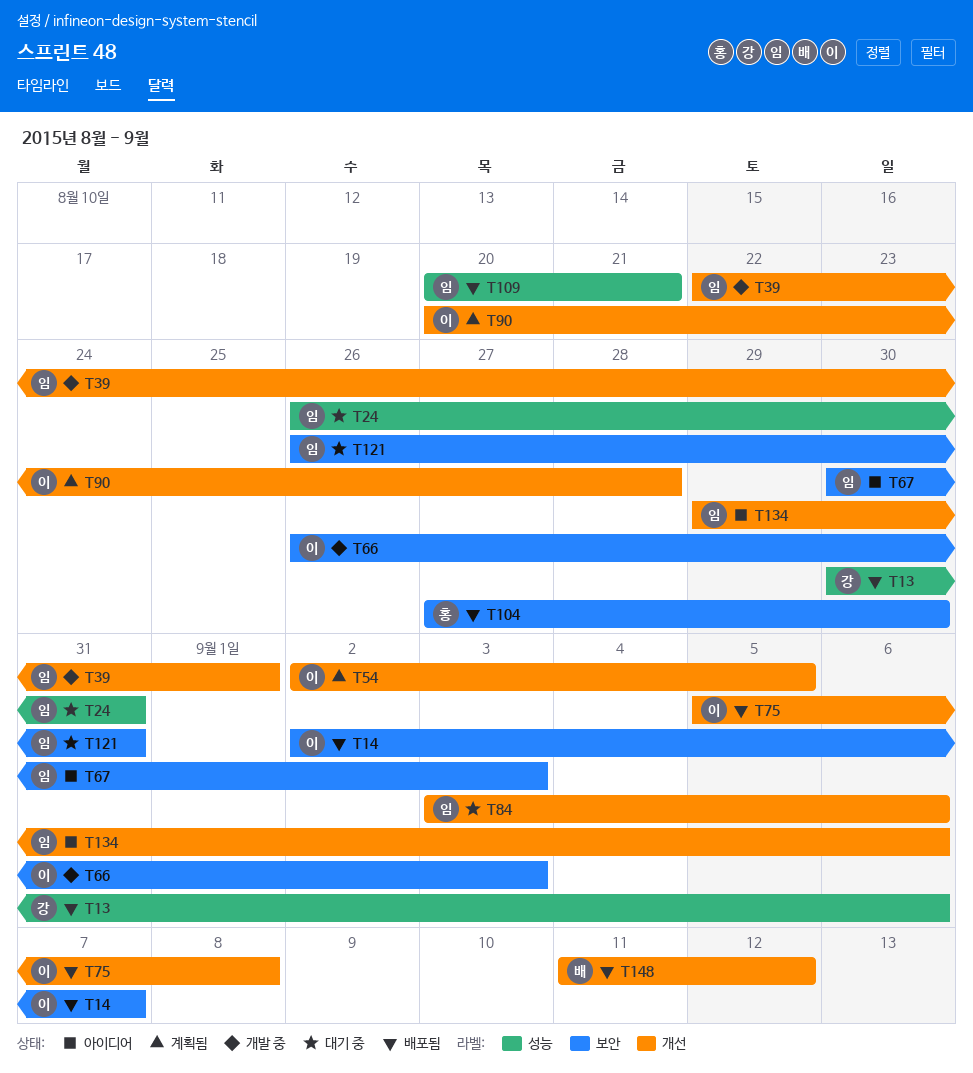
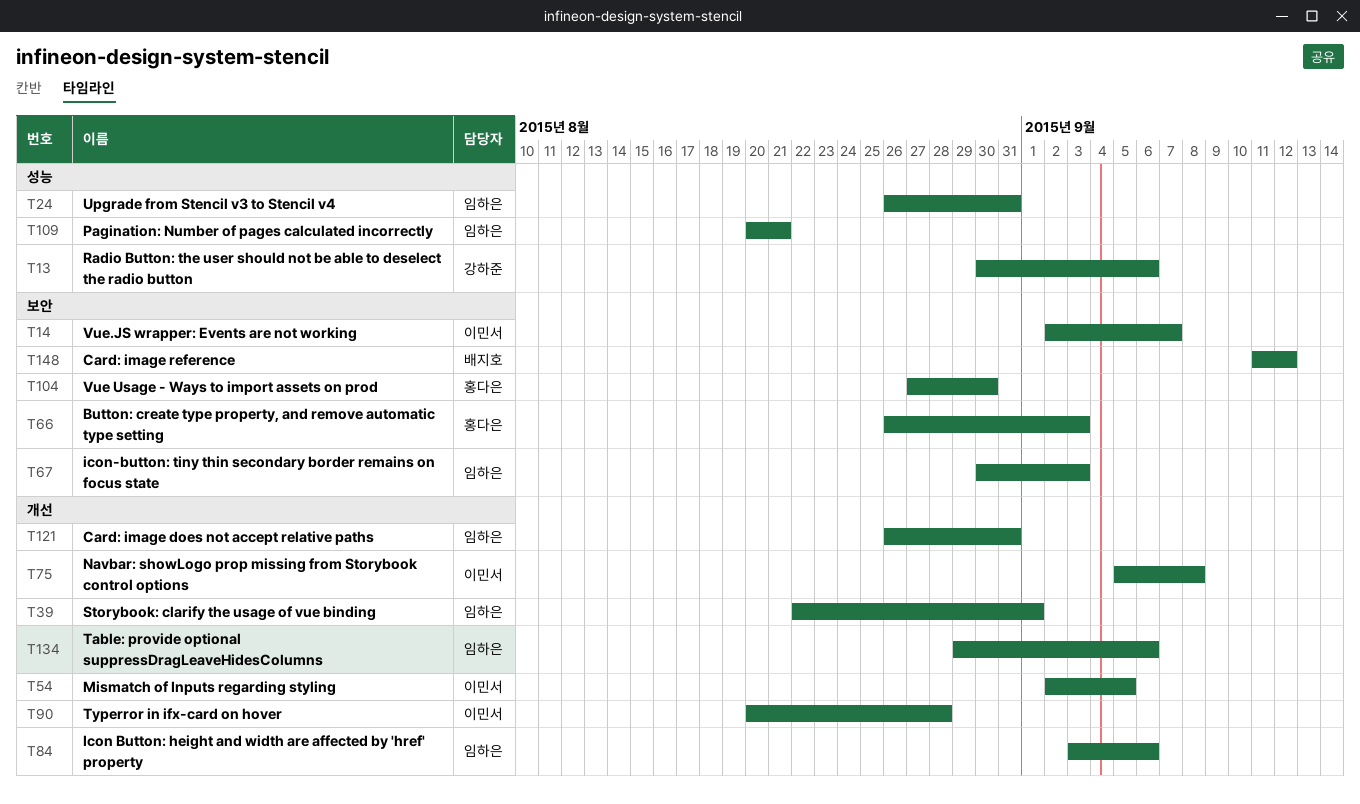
T66, owner: 이민서 -> 홍다은
T121, label: 보안 -> 개선
T148, label: 개선 -> 보안

